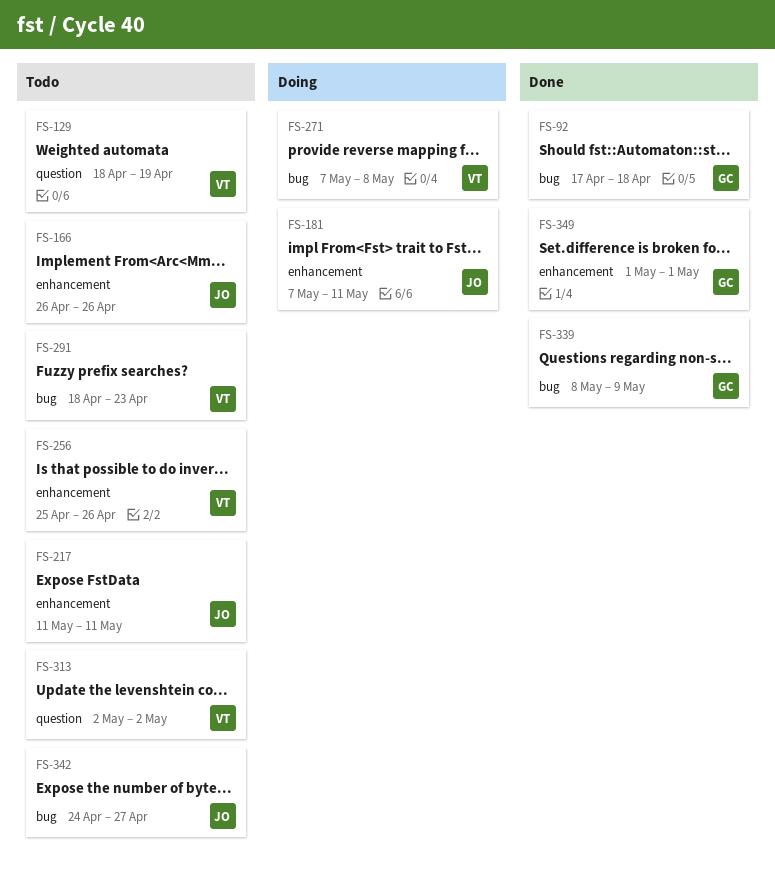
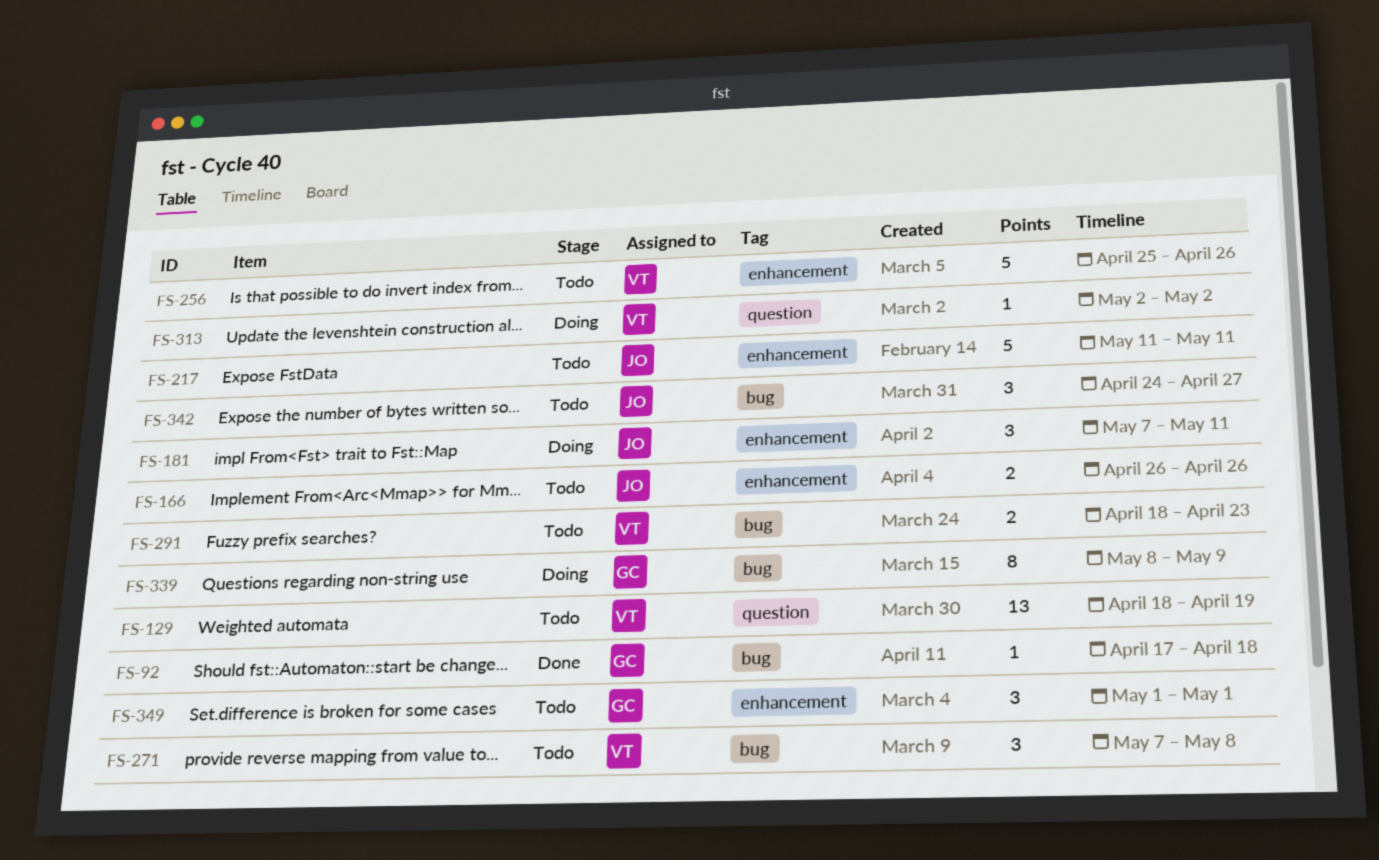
FS-271, status: Doing -> Todo
FS-313, status: Todo -> Doing
FS-339, status: Done -> Doing
FS-349, status: Done -> Todo

